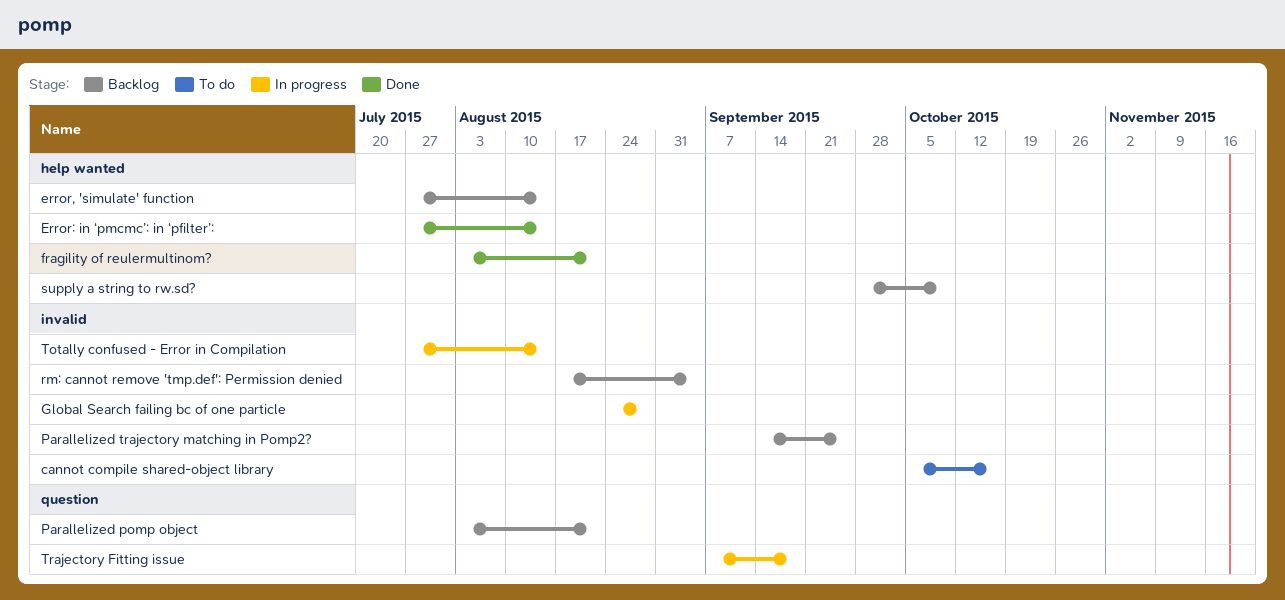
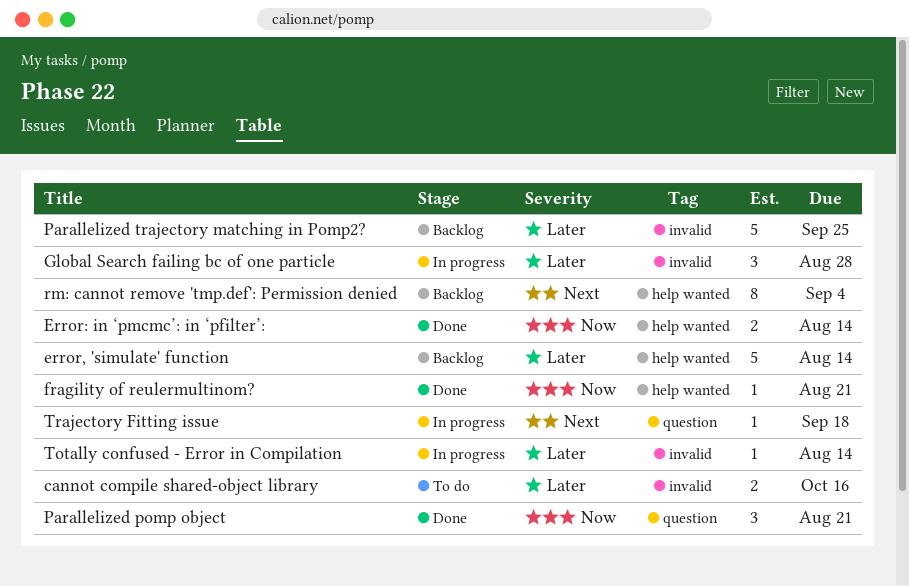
Parallelized pomp object, status: Backlog -> Done
rm: cannot remove 'tmp.def': Permission denied, label: invalid -> help wanted
supply a string to rw.sd?: present -> none

